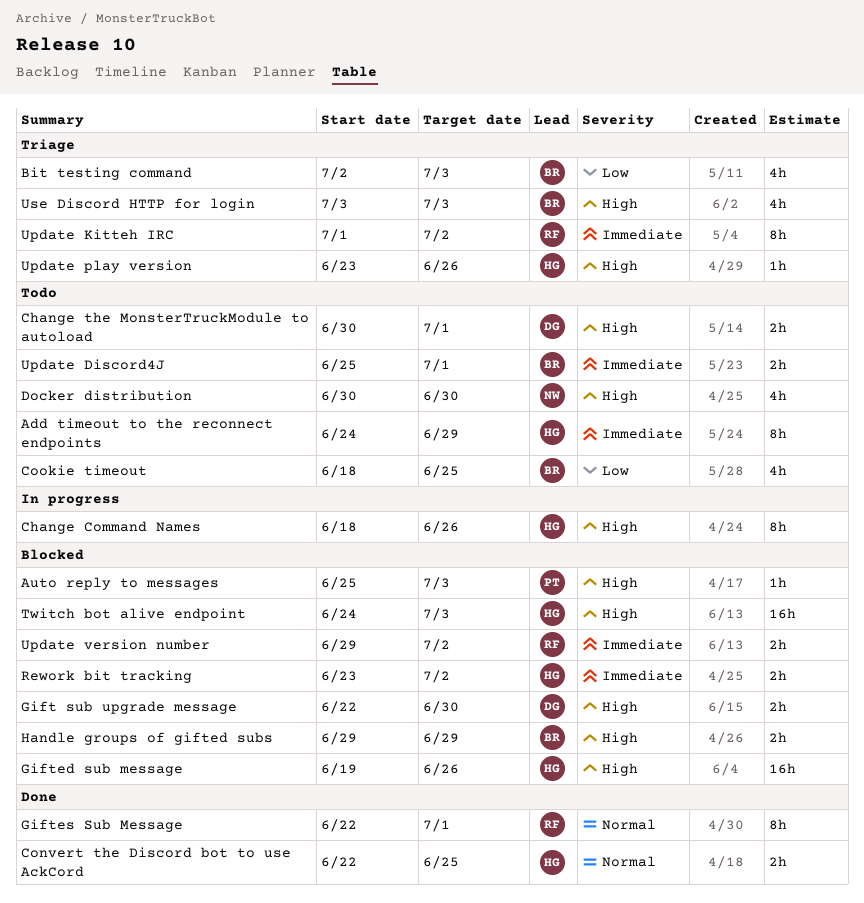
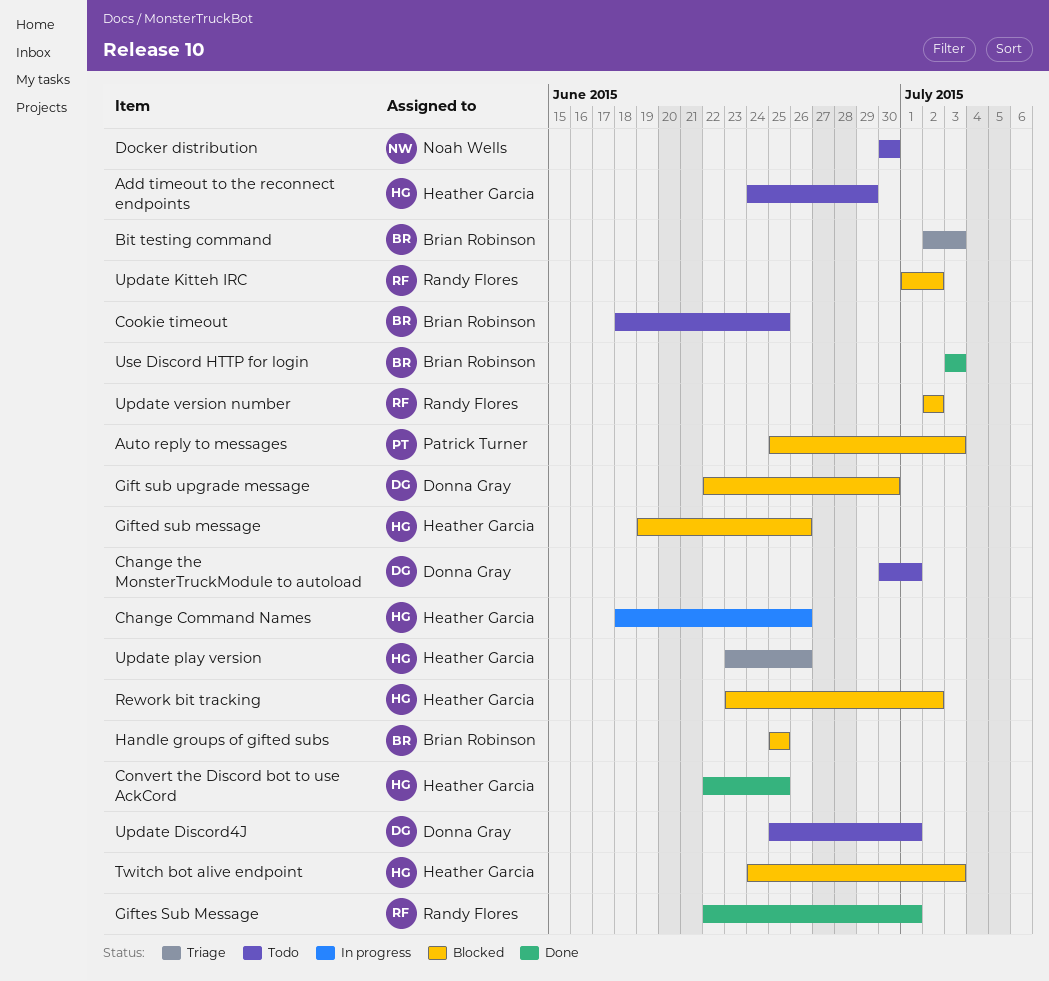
Handle groups of gifted subs, start: Jun 29 -> Jun 25
Handle groups of gifted subs, due: Jun 29 -> Jun 25
Update Discord4J, owner: Brian Robinson -> Donna Gray
Update Kitteh IRC, status: Triage -> Blocked
Update version number, start: Jun 29 -> Jul 2
Use Discord HTTP for login, status: Triage -> Done

